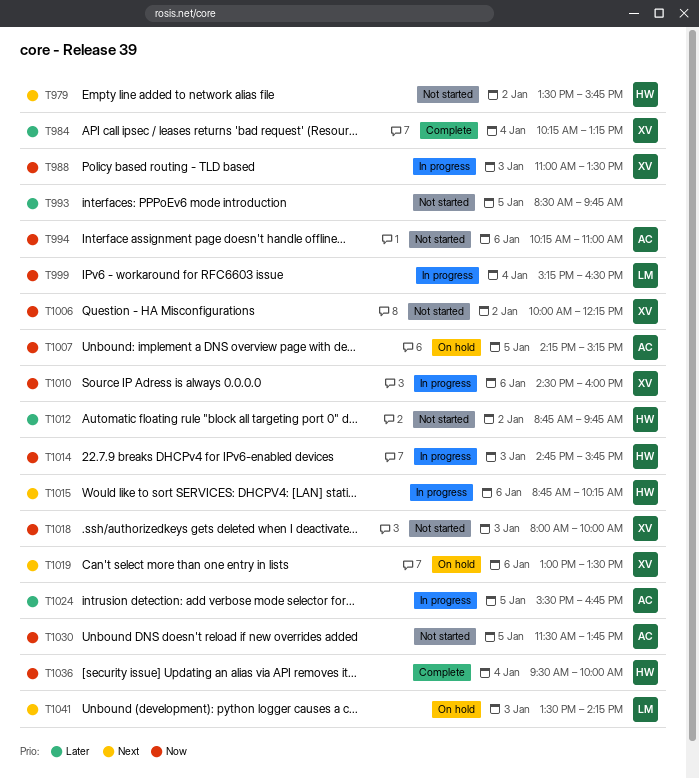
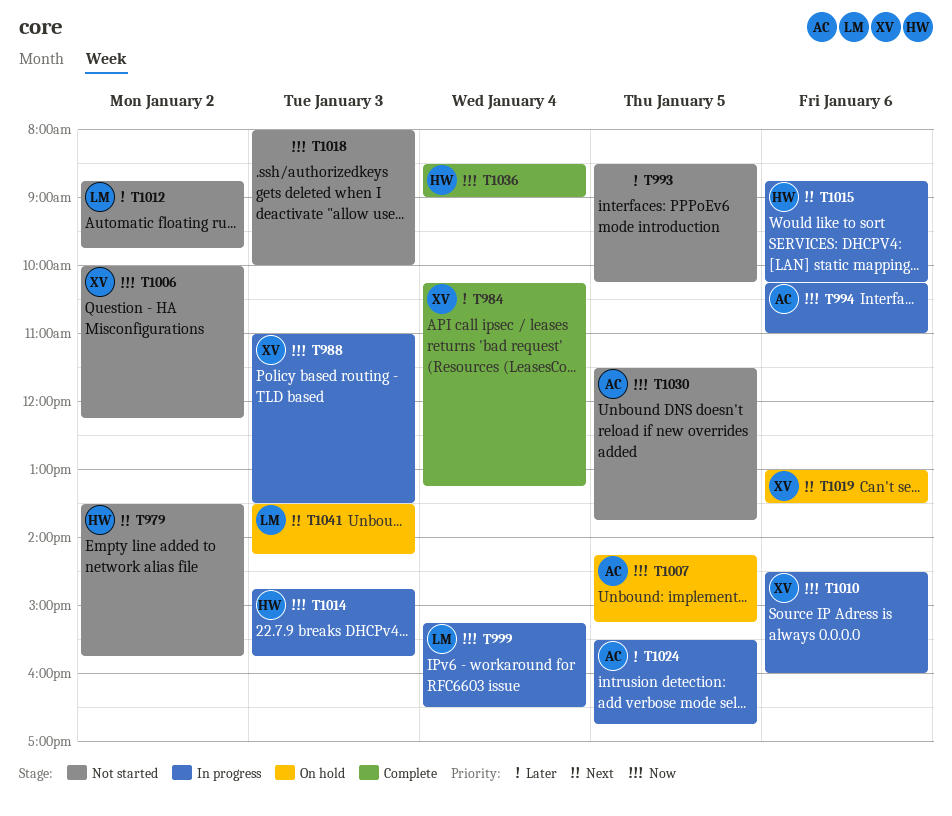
T993, ends: 09:45 -> 10:15
T994, status: Not started -> In progress
T1012, owner: HW -> LM
T1018, owner: XV -> none
T1036, begins: 09:30 -> 08:30
T1036, ends: 10:00 -> 09:00

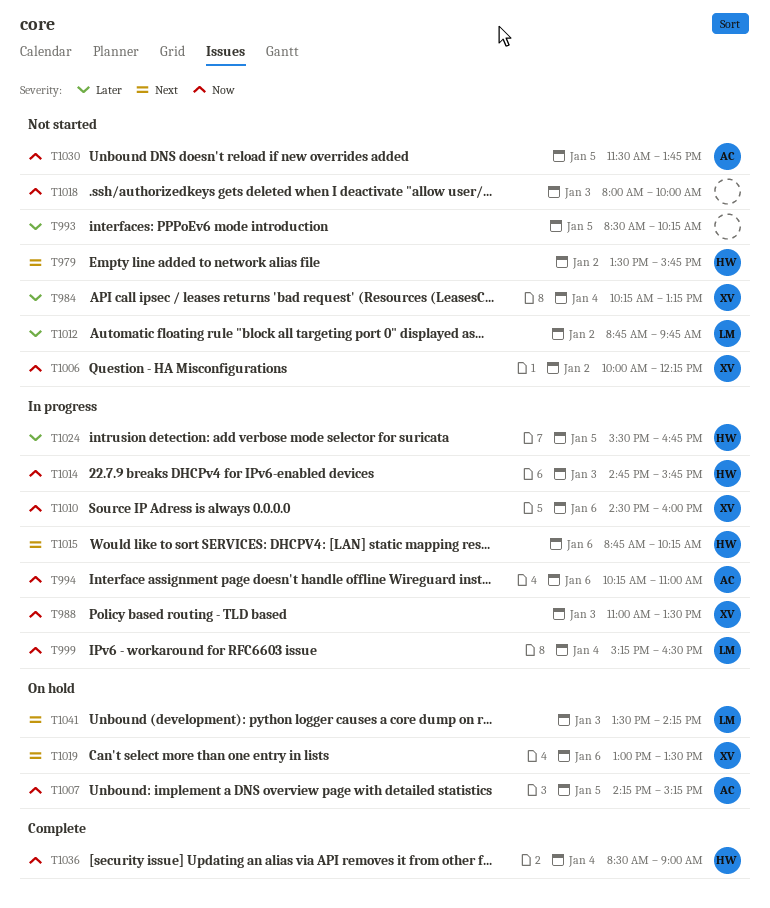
T984, status: Complete -> Not started
T1024, owner: AC -> HW

